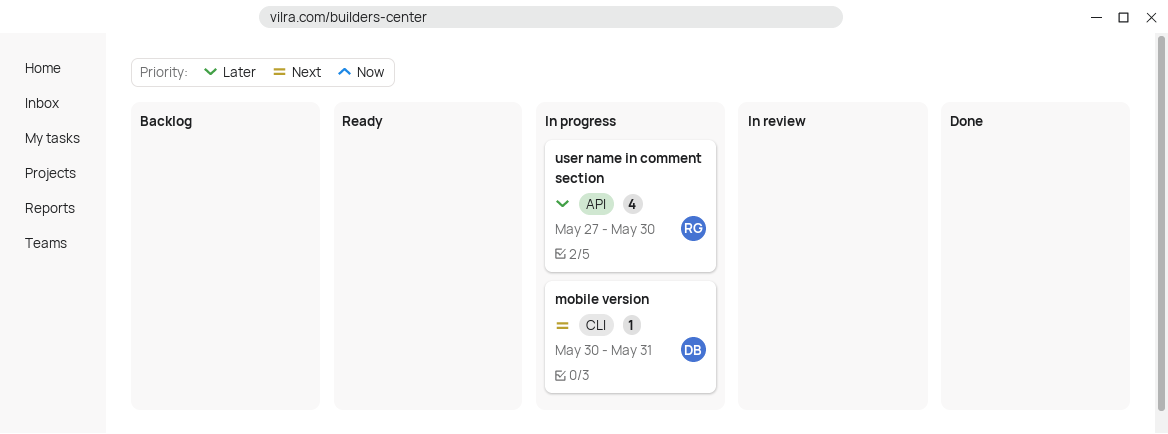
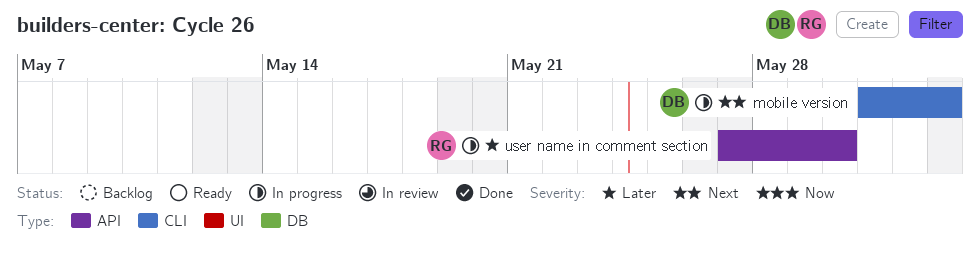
mobile version, start: May 30 -> May 31
mobile version, due: May 31 -> Jun 2

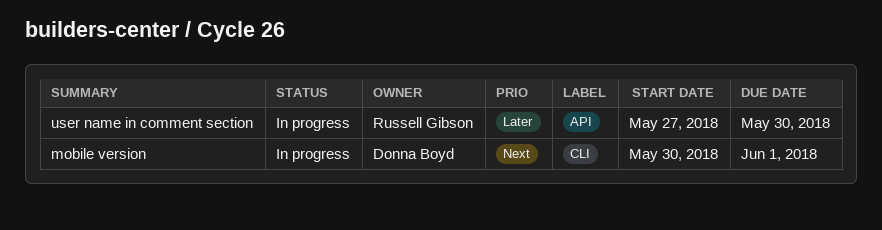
mobile version, start: May 31 -> May 30
mobile version, due: Jun 2 -> Jun 1

